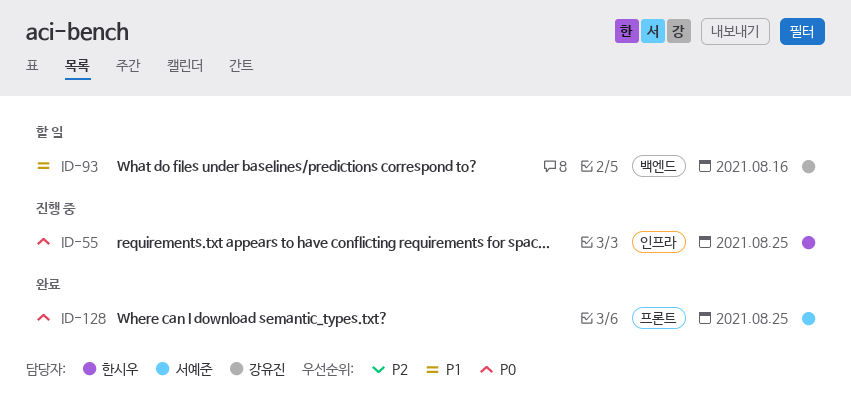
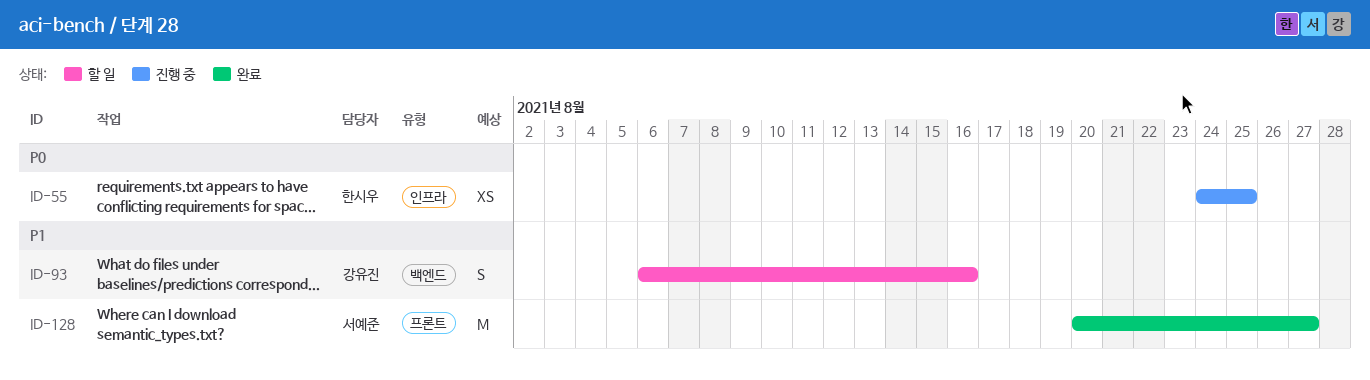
ID-128, priority: P0 -> P1
ID-128, due: Aug 25 -> Aug 27

